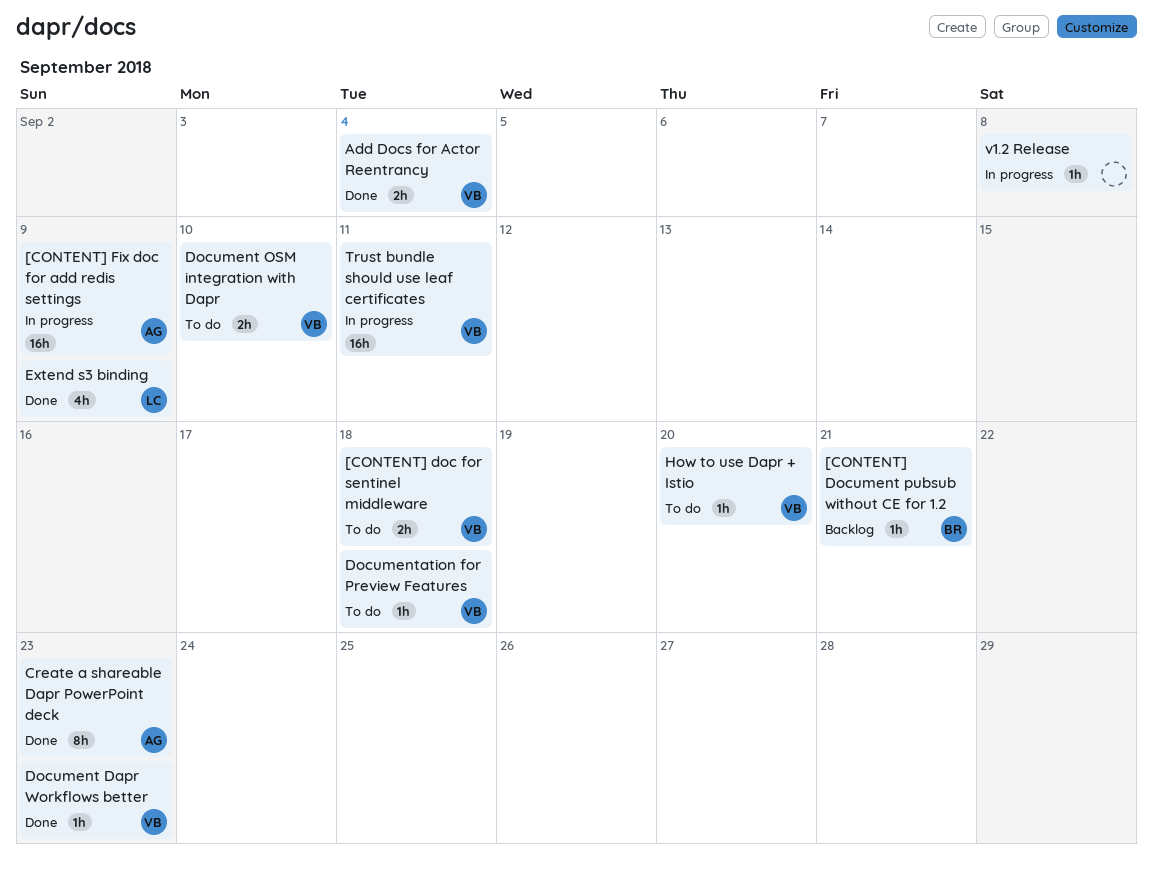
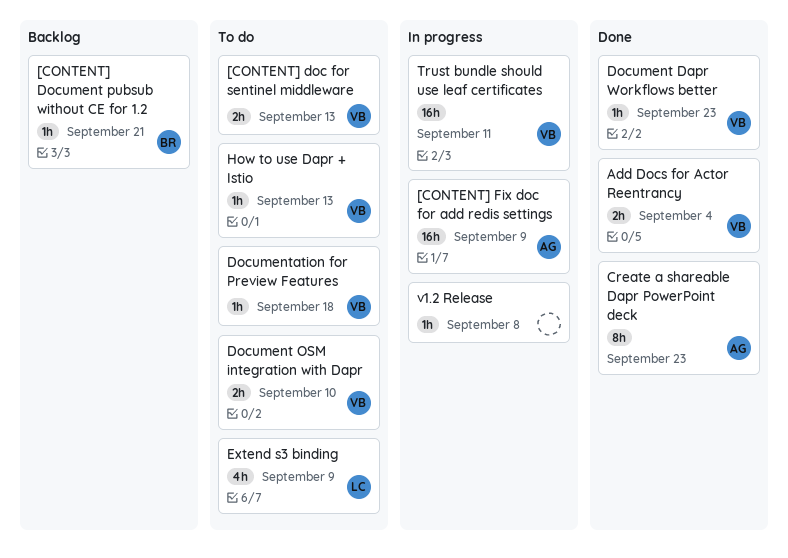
[CONTENT] doc for sentinel middleware, due: Sep 18 -> Sep 13
Extend s3 binding, status: Done -> To do
How to use Dapr + Istio, due: Sep 20 -> Sep 13

